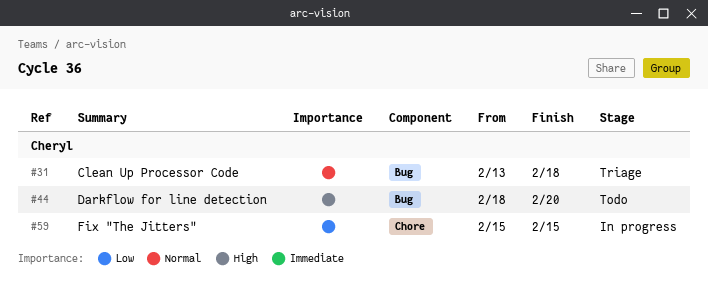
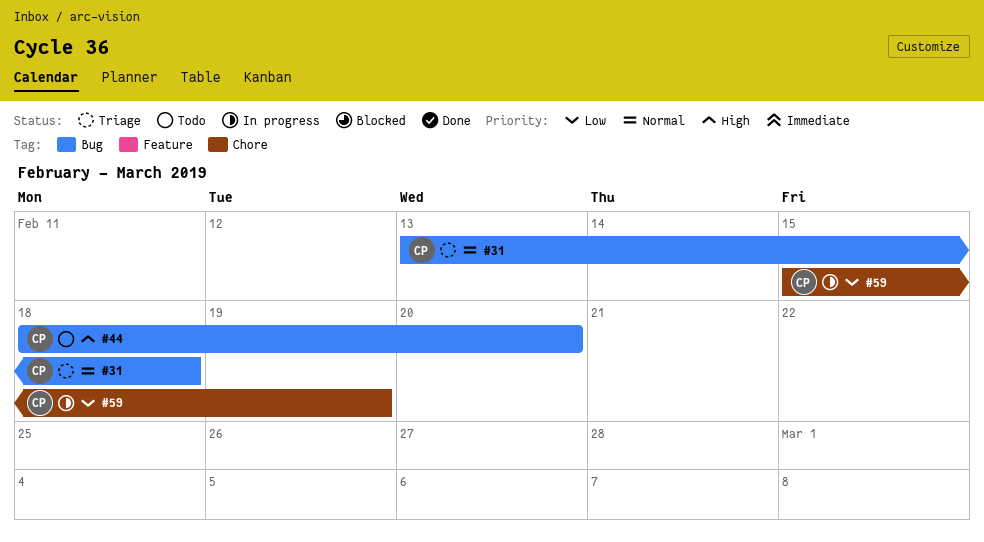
#59, due: Feb 15 -> Feb 19

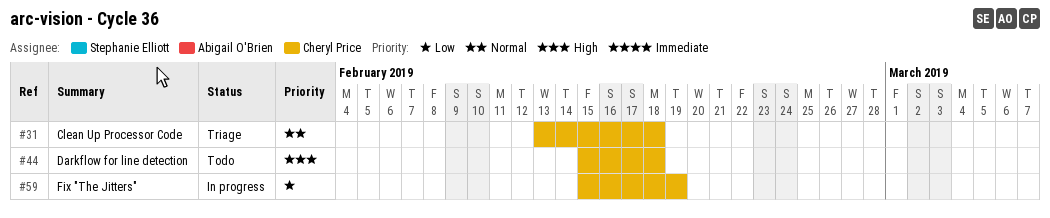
#44, start: Feb 18 -> Feb 15
#44, due: Feb 20 -> Feb 18

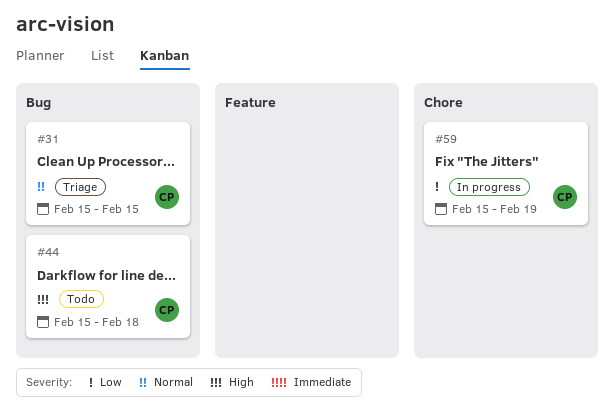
#31, start: Feb 13 -> Feb 15
#31, due: Feb 18 -> Feb 15

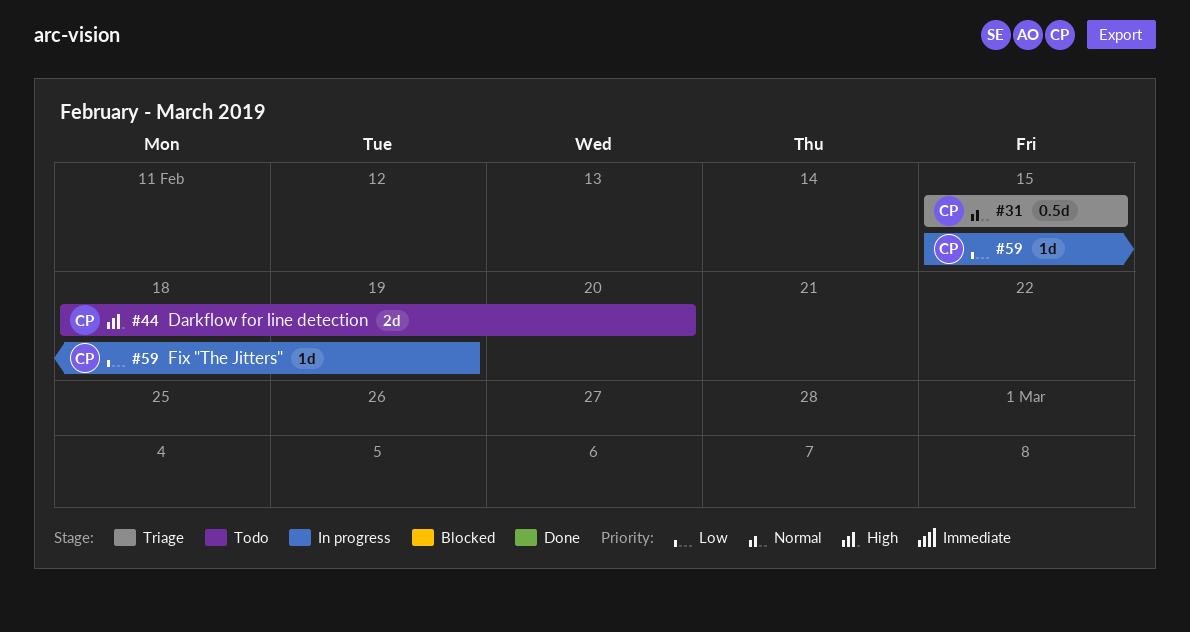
#44, start: Feb 15 -> Feb 18
#44, due: Feb 18 -> Feb 20

